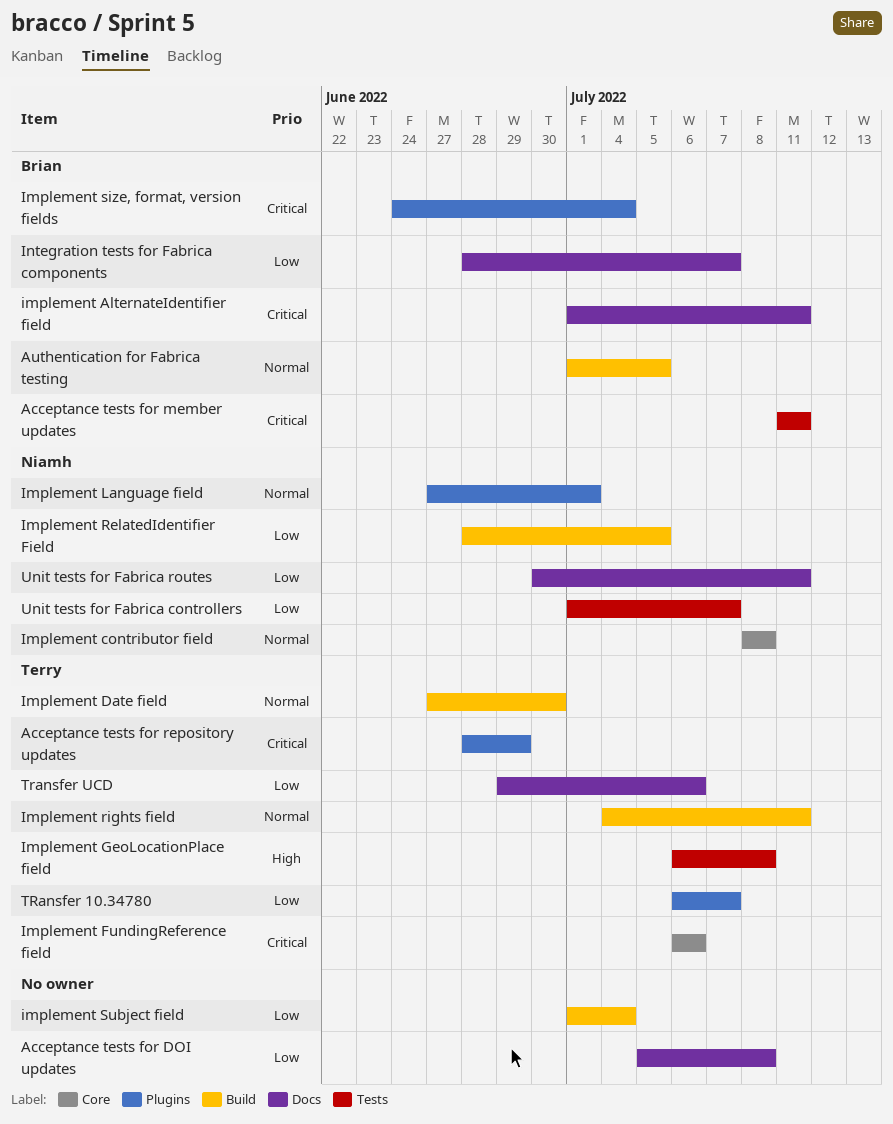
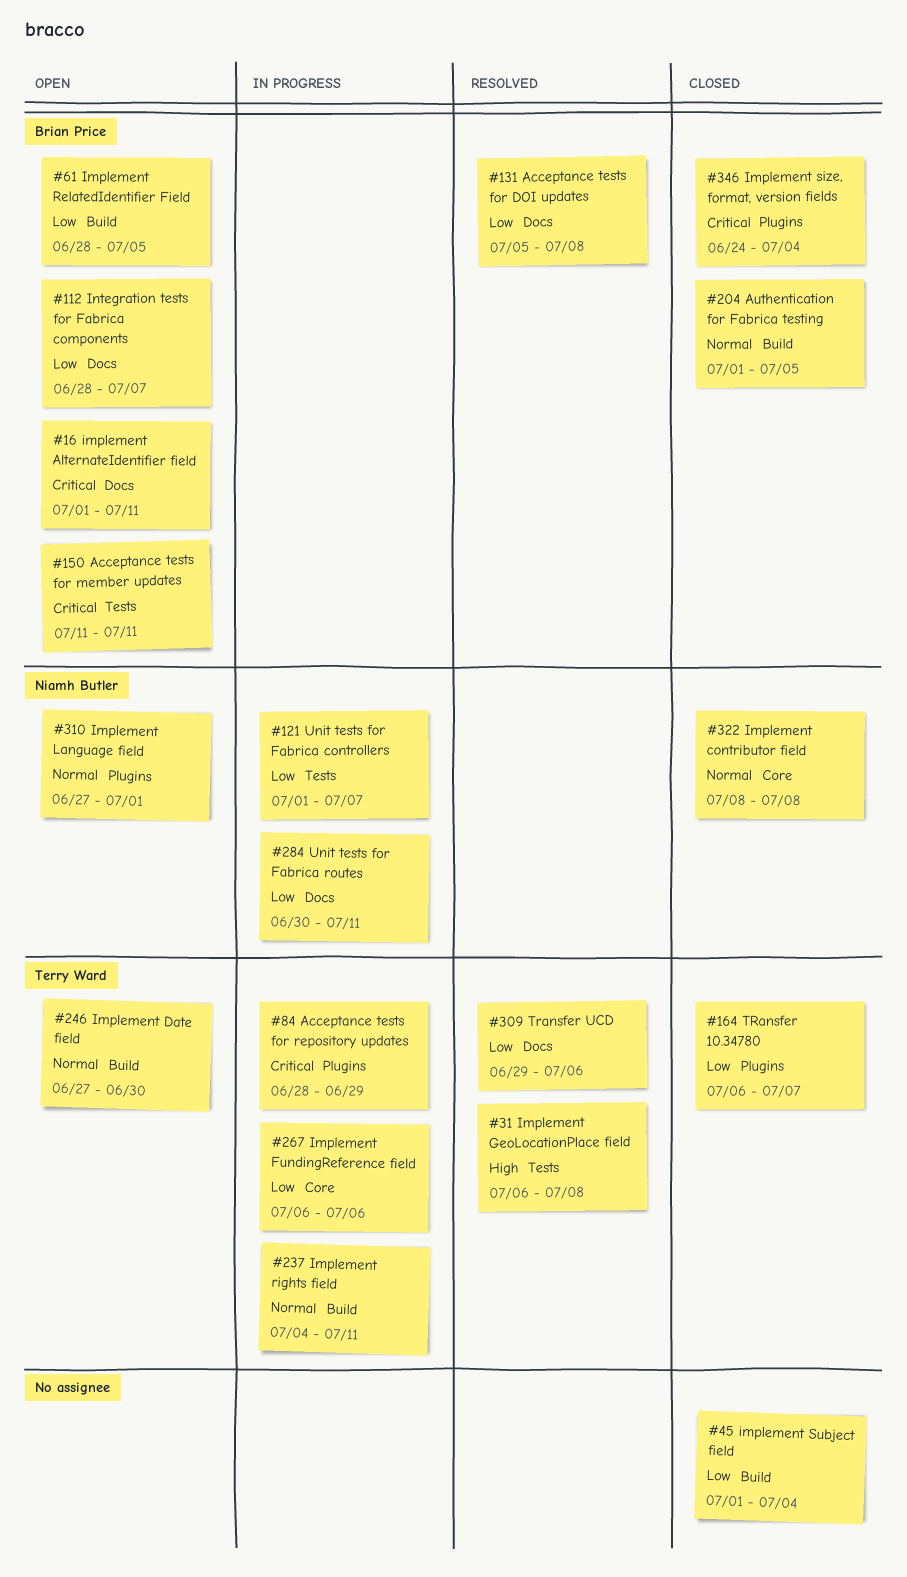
Acceptance tests for DOI updates, owner: none -> Brian Price
Implement FundingReference field, priority: Critical -> Low
Implement RelatedIdentifier Field, owner: Niamh Butler -> Brian Price

